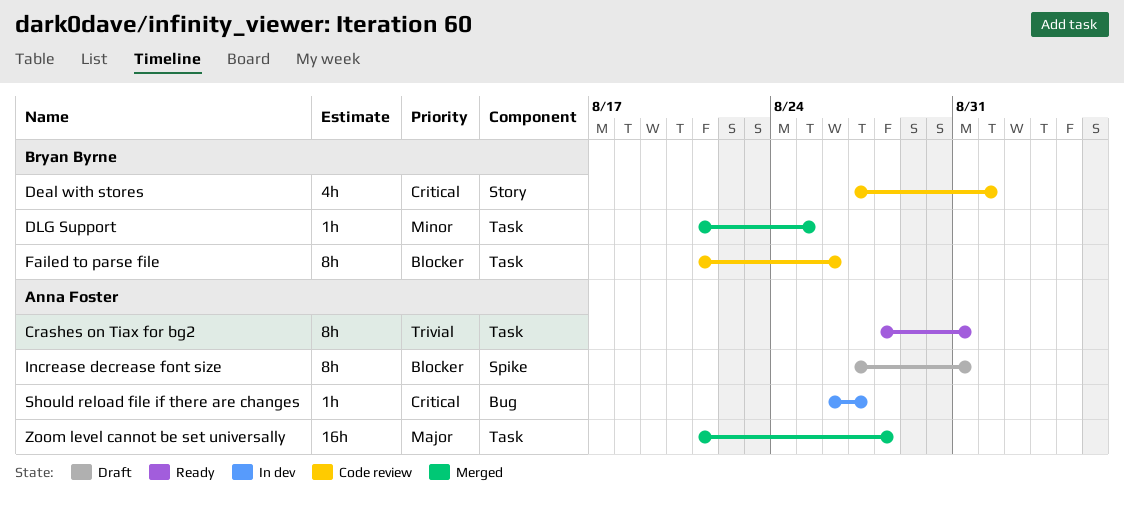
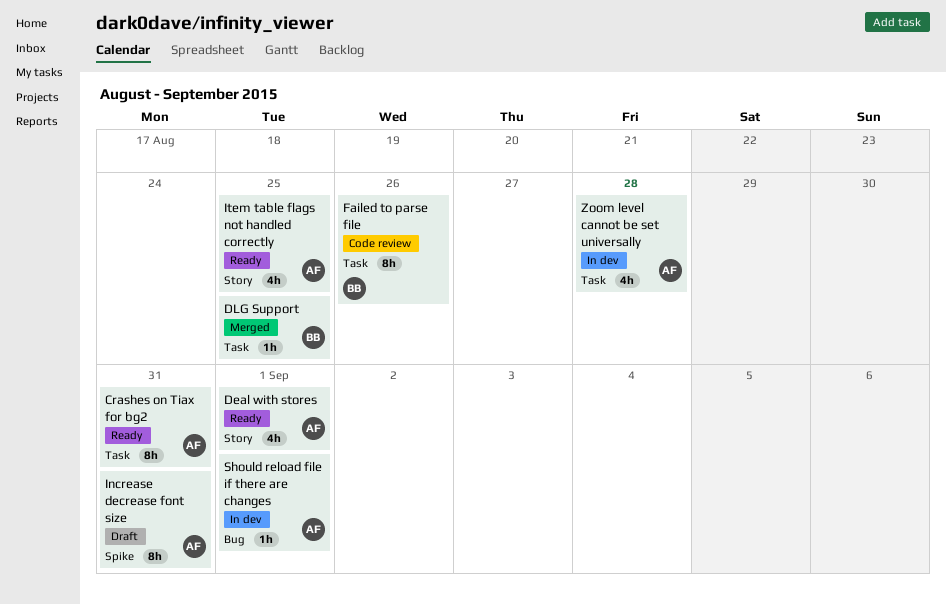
Deal with stores, status: Code review -> Ready
Deal with stores, owner: Bryan Byrne -> Anna Foster
Item table flags not handled correctly: none -> present
Should reload file if there are changes, due: Aug 27 -> Sep 1
Zoom level cannot be set universally, status: Merged -> In dev
Zoom level cannot be set universally, estimate: 16h -> 4h

